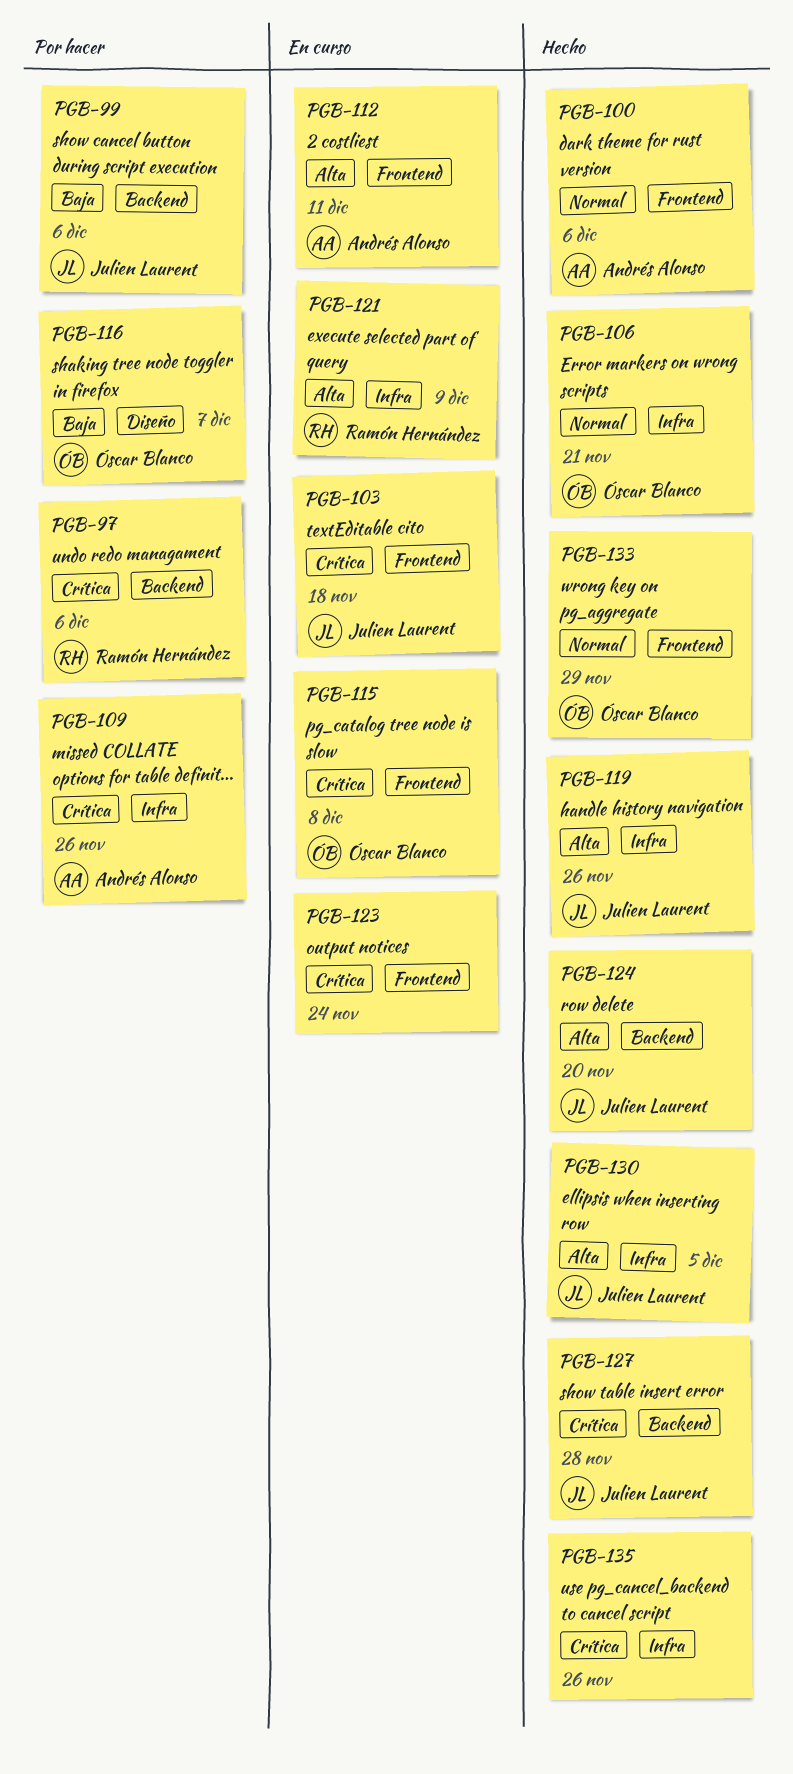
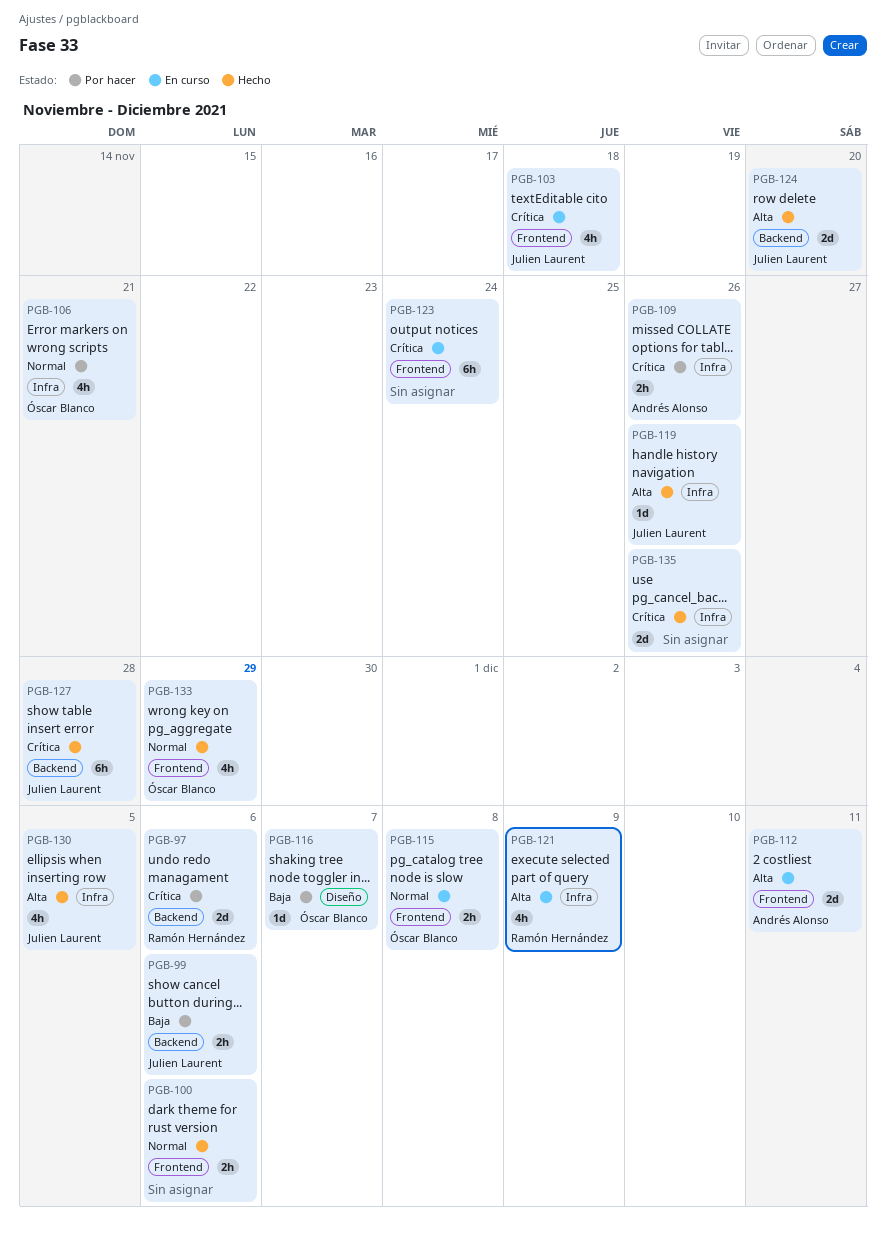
PGB-100, owner: Andrés Alonso -> none
PGB-106, status: Hecho -> Por hacer
PGB-115, priority: Crítica -> Normal

